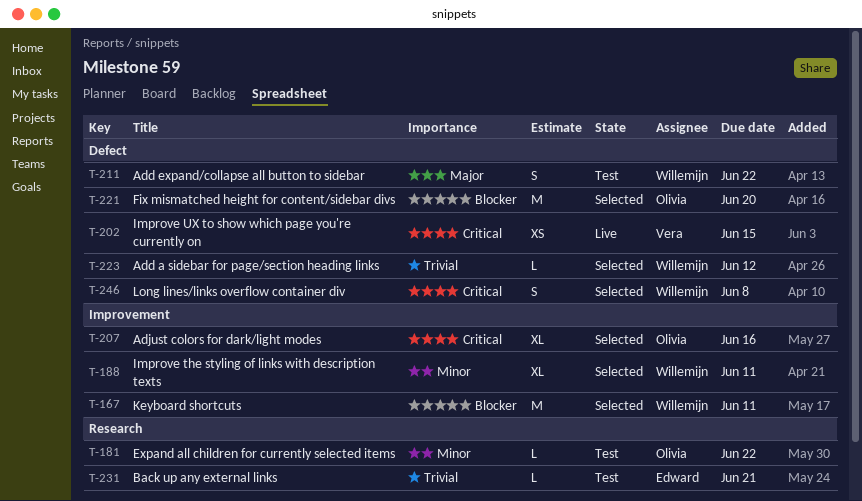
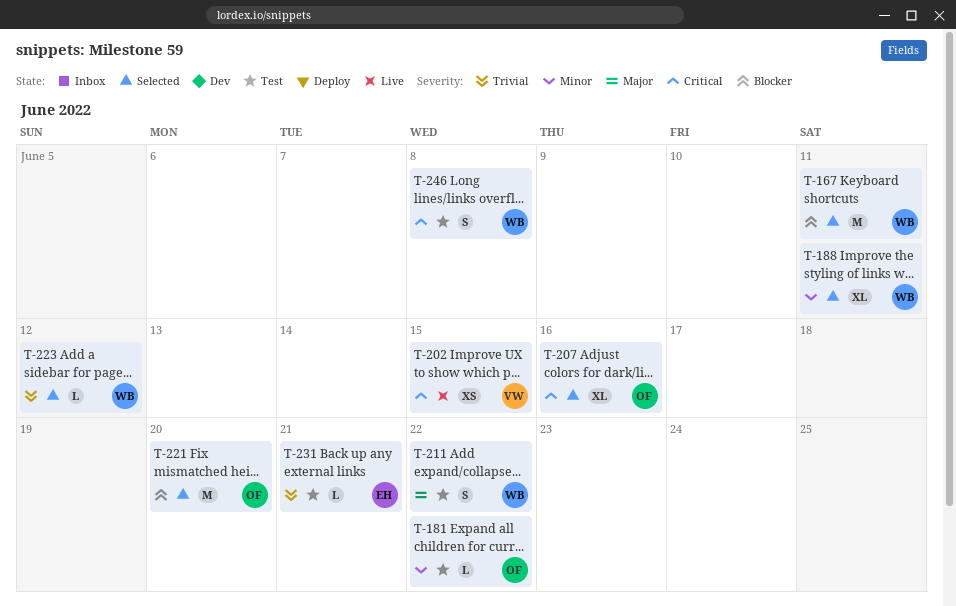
T-246, status: Selected -> Test

